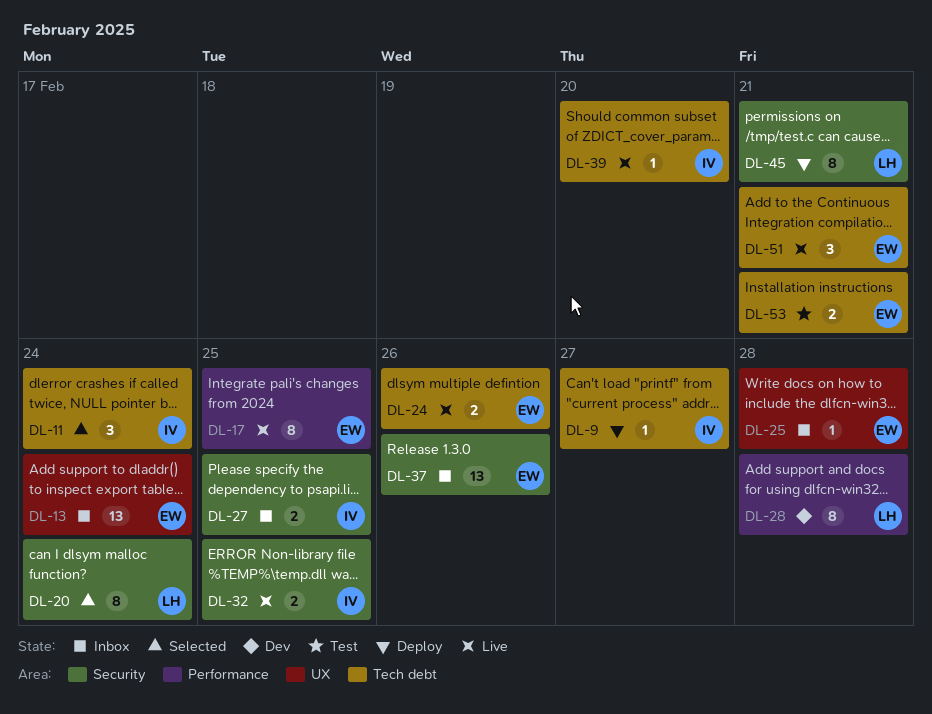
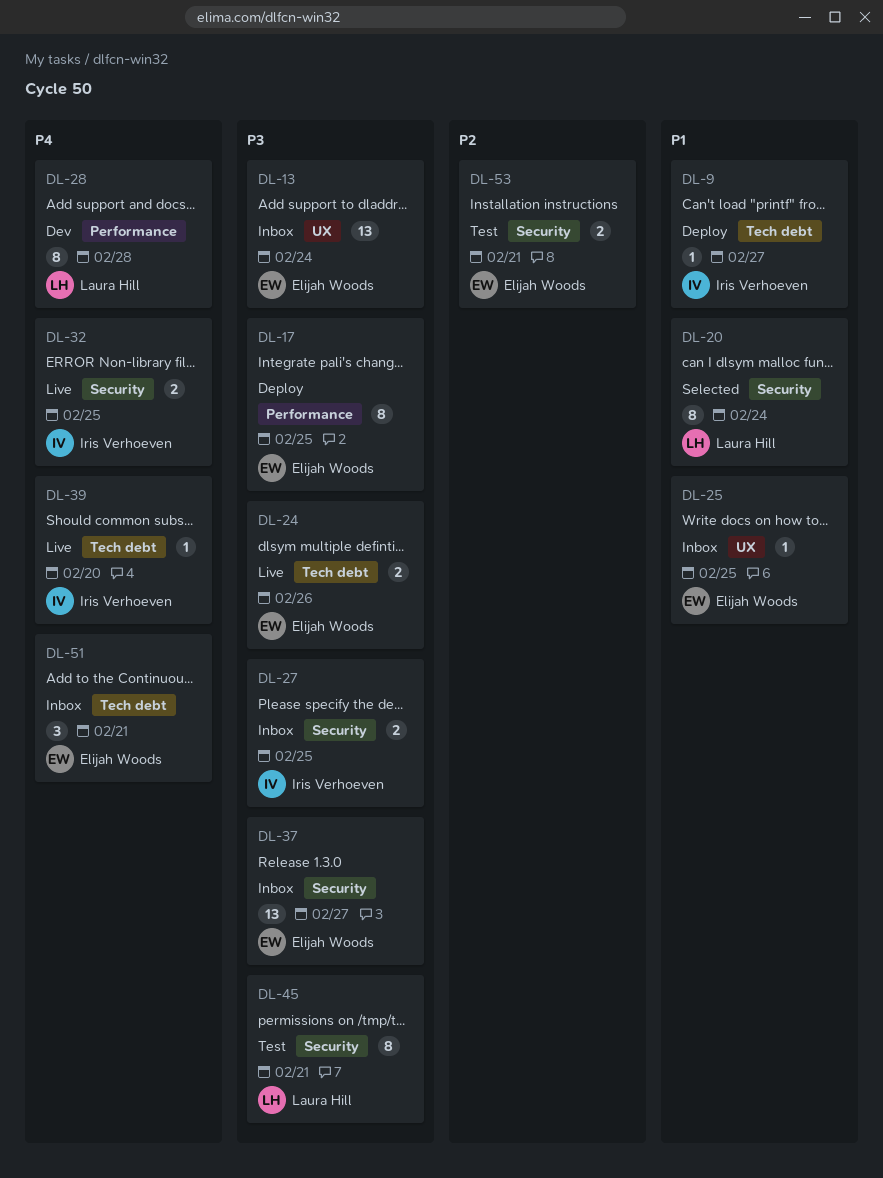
DL-11: present -> none
DL-17, status: Live -> Deploy
DL-25, due: Feb 28 -> Feb 25
DL-37, due: Feb 26 -> Feb 27
DL-45, status: Deploy -> Test
DL-51, status: Live -> Inbox
DL-53, label: Tech debt -> Security

